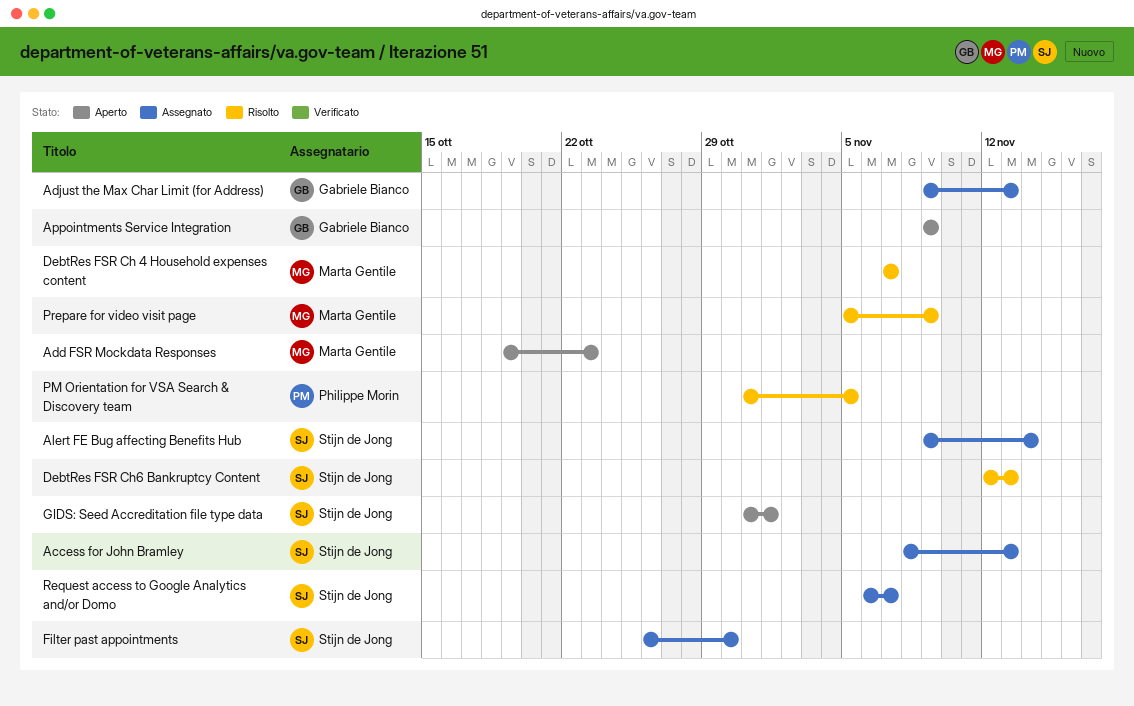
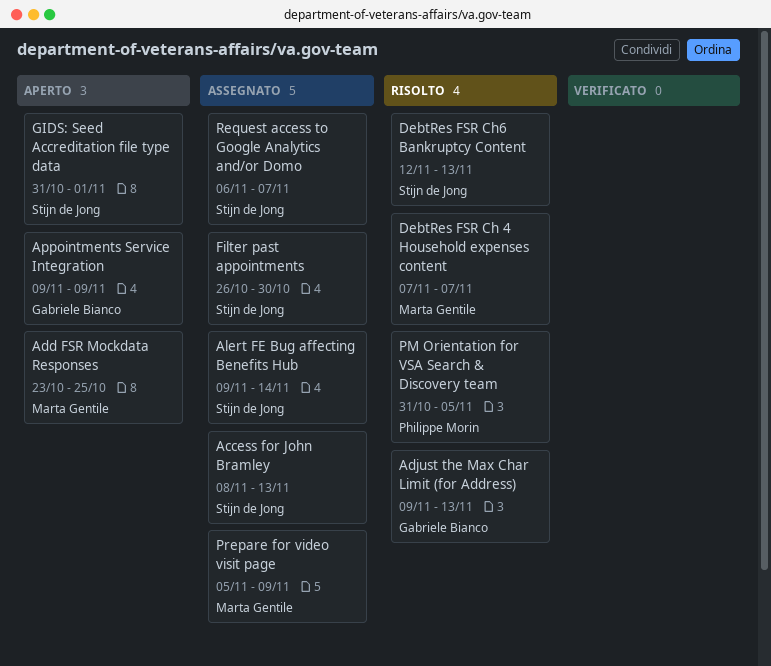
Add FSR Mockdata Responses, start: Oct 19 -> Oct 23
Add FSR Mockdata Responses, due: Oct 23 -> Oct 25
Adjust the Max Char Limit (for Address), status: Assegnato -> Risolto
Prepare for video visit page, status: Risolto -> Assegnato

